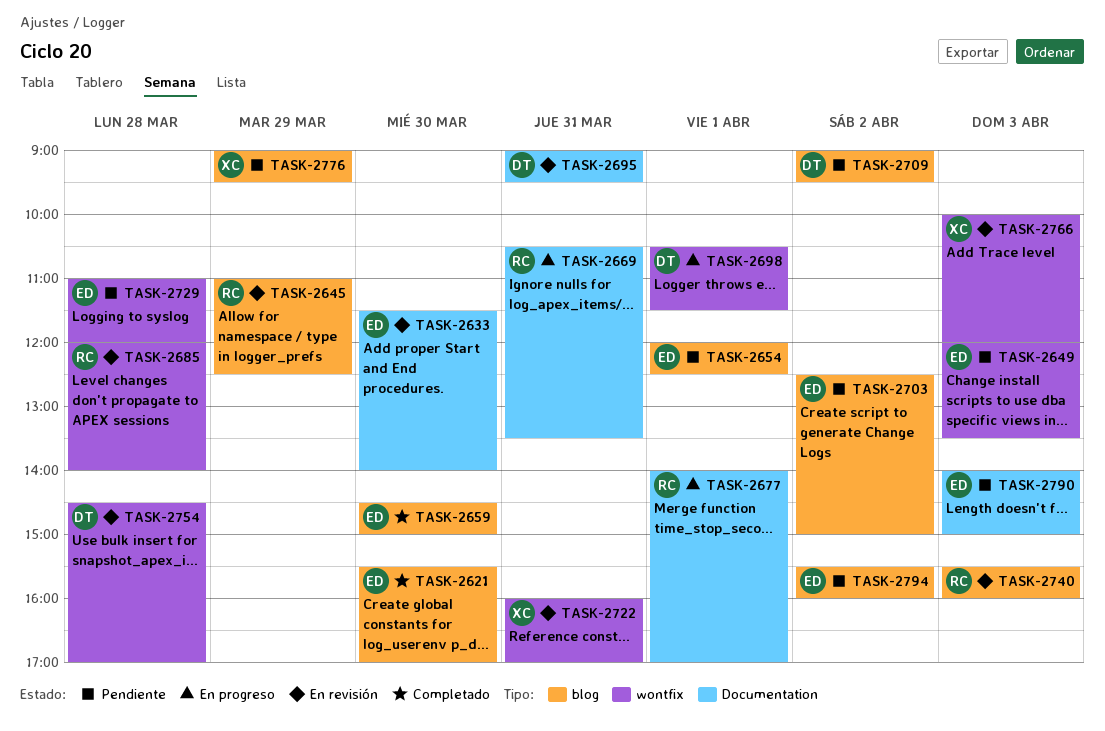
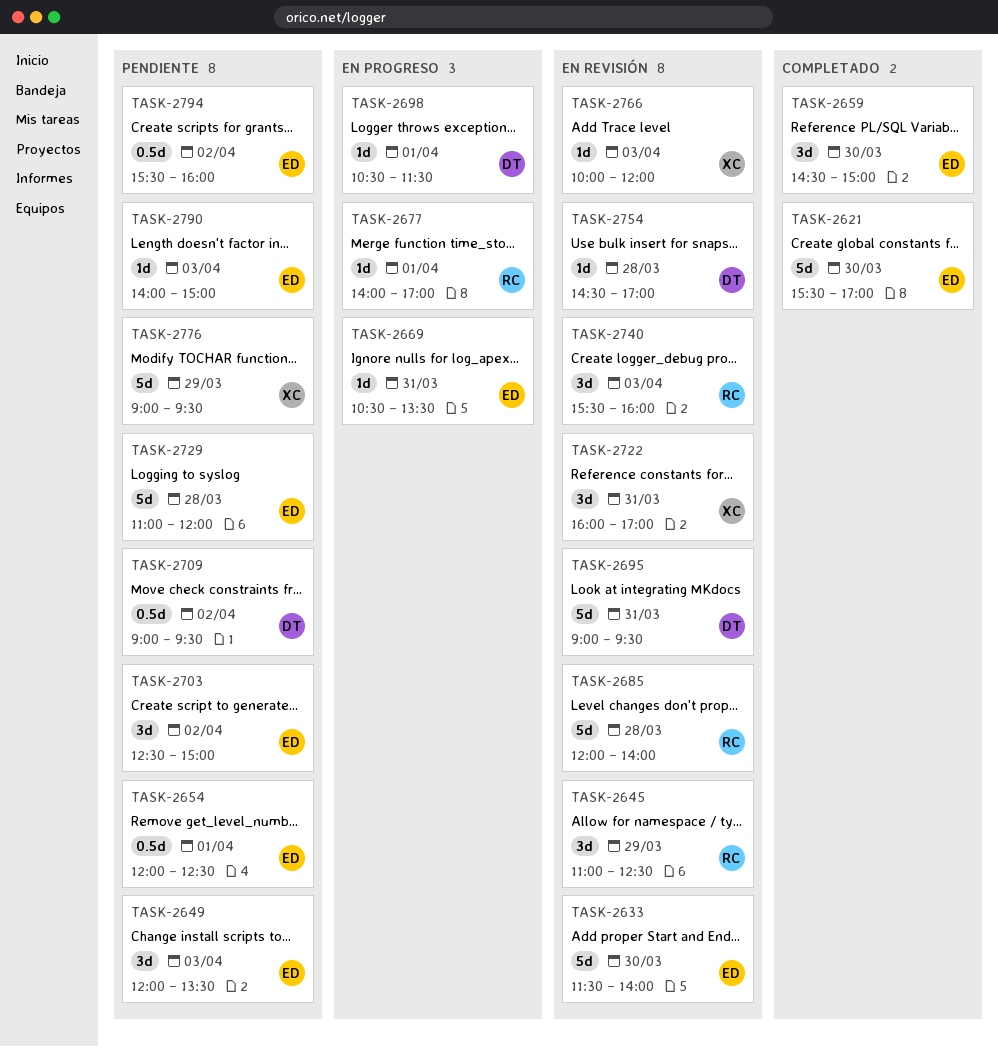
TASK-2669, owner: RC -> ED

